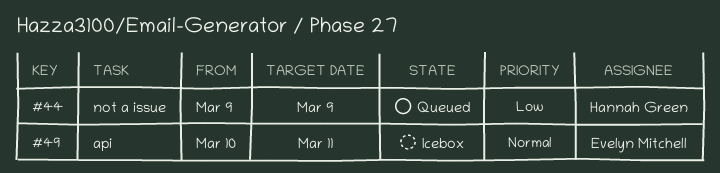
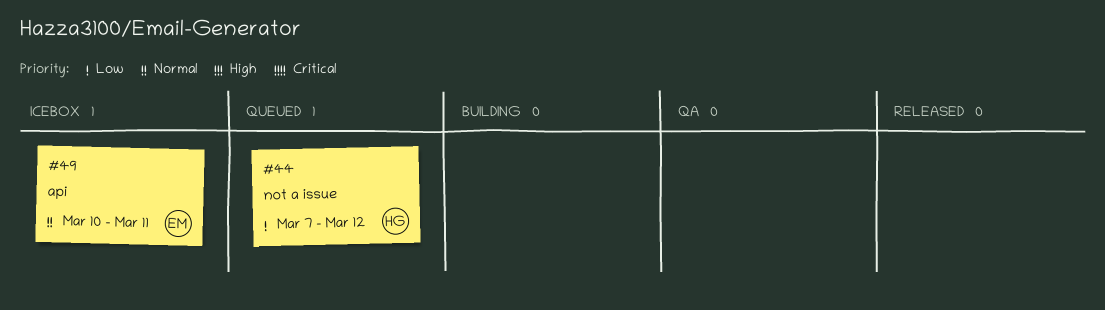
#44, start: Mar 9 -> Mar 7
#44, due: Mar 9 -> Mar 12

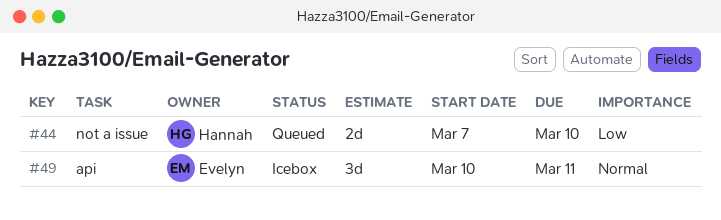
#44, due: Mar 12 -> Mar 10

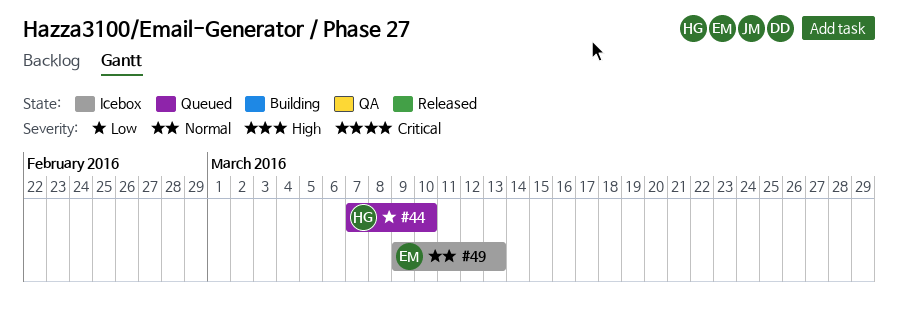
#49, start: Mar 10 -> Mar 9
#49, due: Mar 11 -> Mar 13

